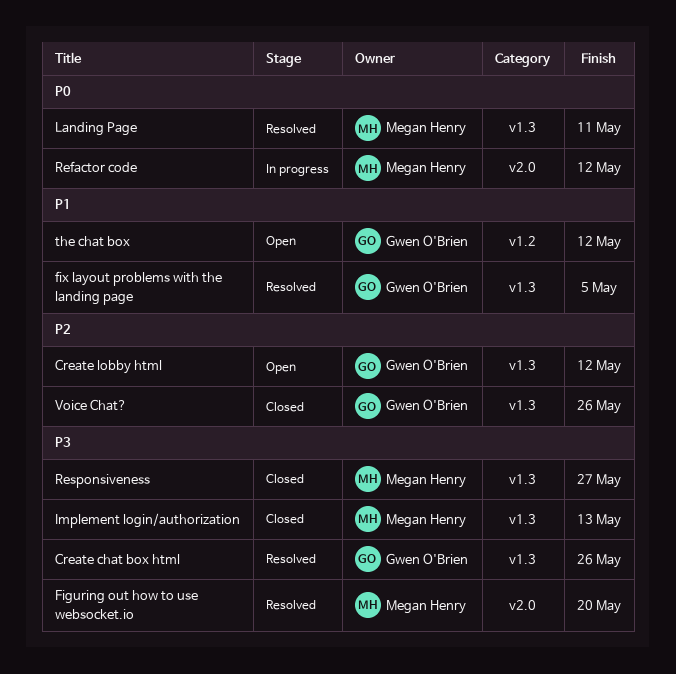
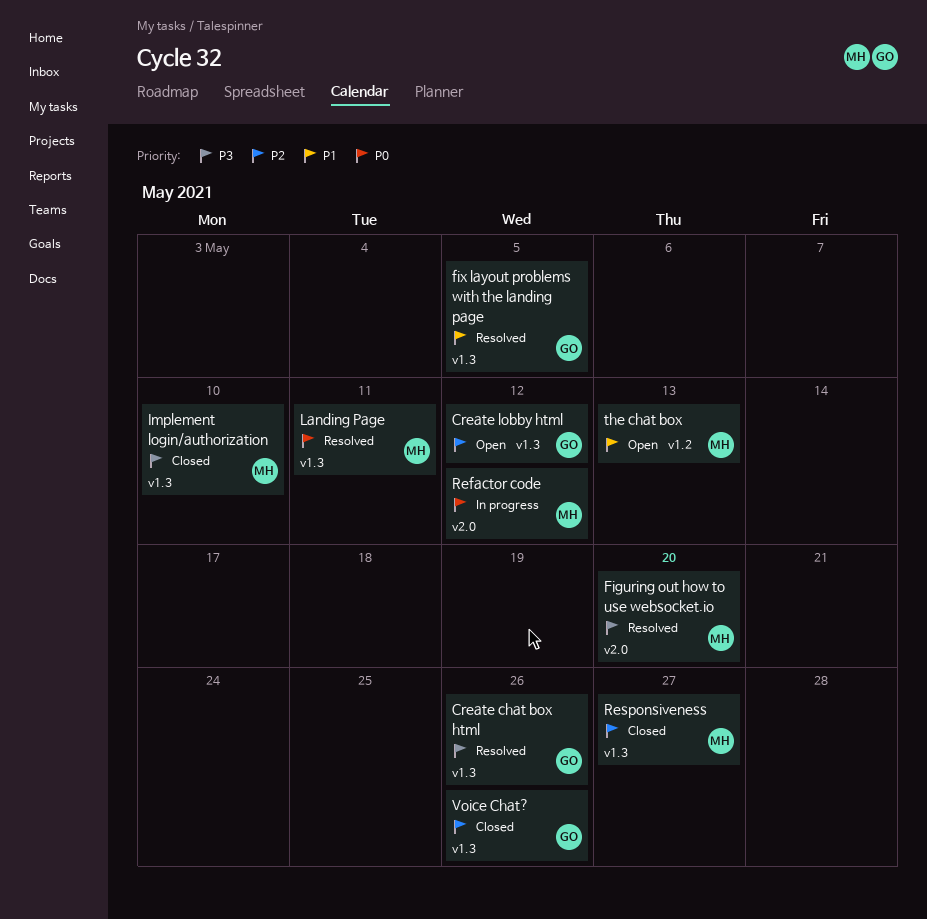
Implement login/authorization, due: May 13 -> May 10
Responsiveness, priority: P3 -> P2
the chat box, owner: Gwen O'Brien -> Megan Henry
the chat box, due: May 12 -> May 13

